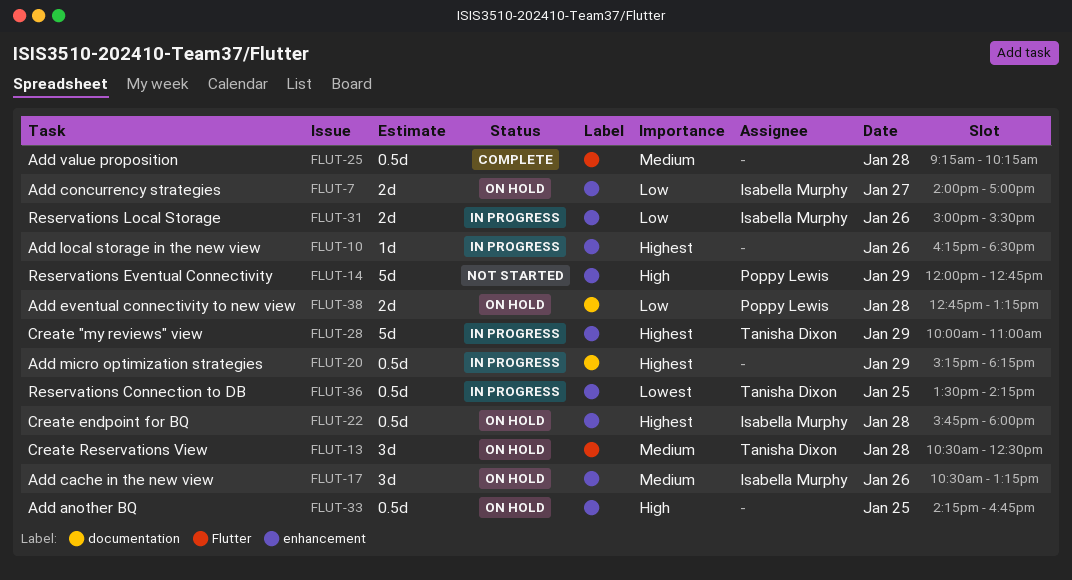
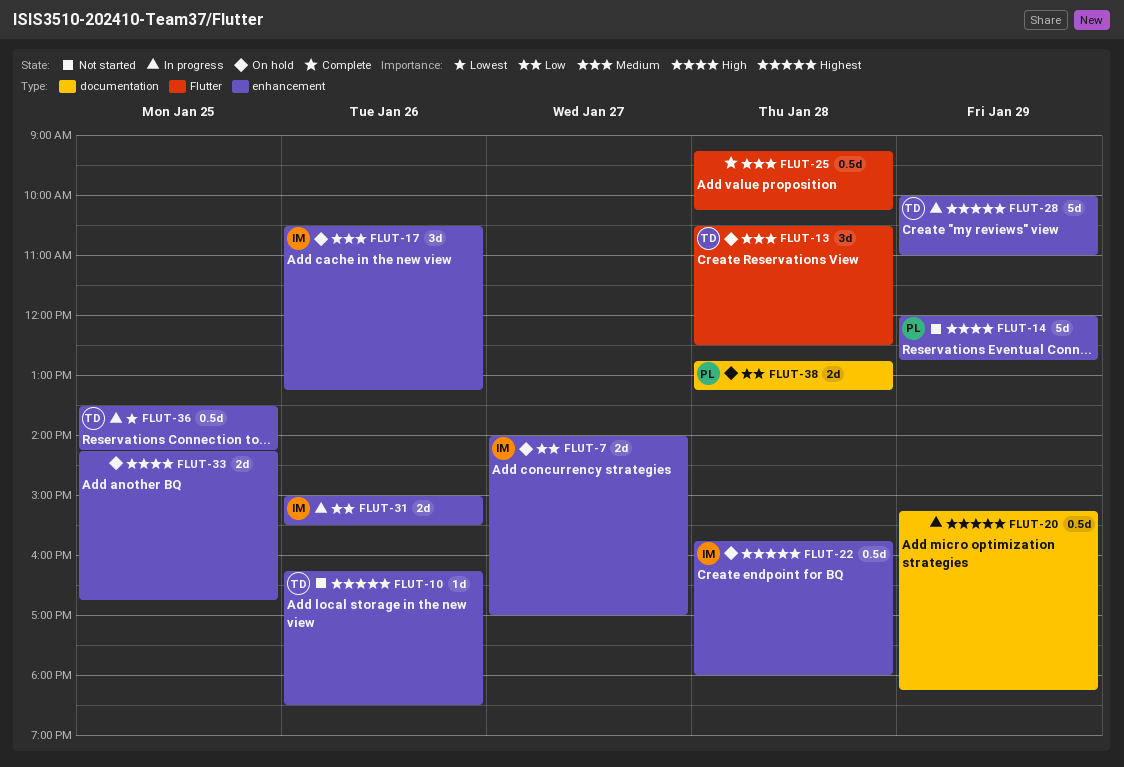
FLUT-10, status: In progress -> Not started
FLUT-10, owner: none -> Tanisha Dixon
FLUT-33, estimate: 0.5d -> 2d

